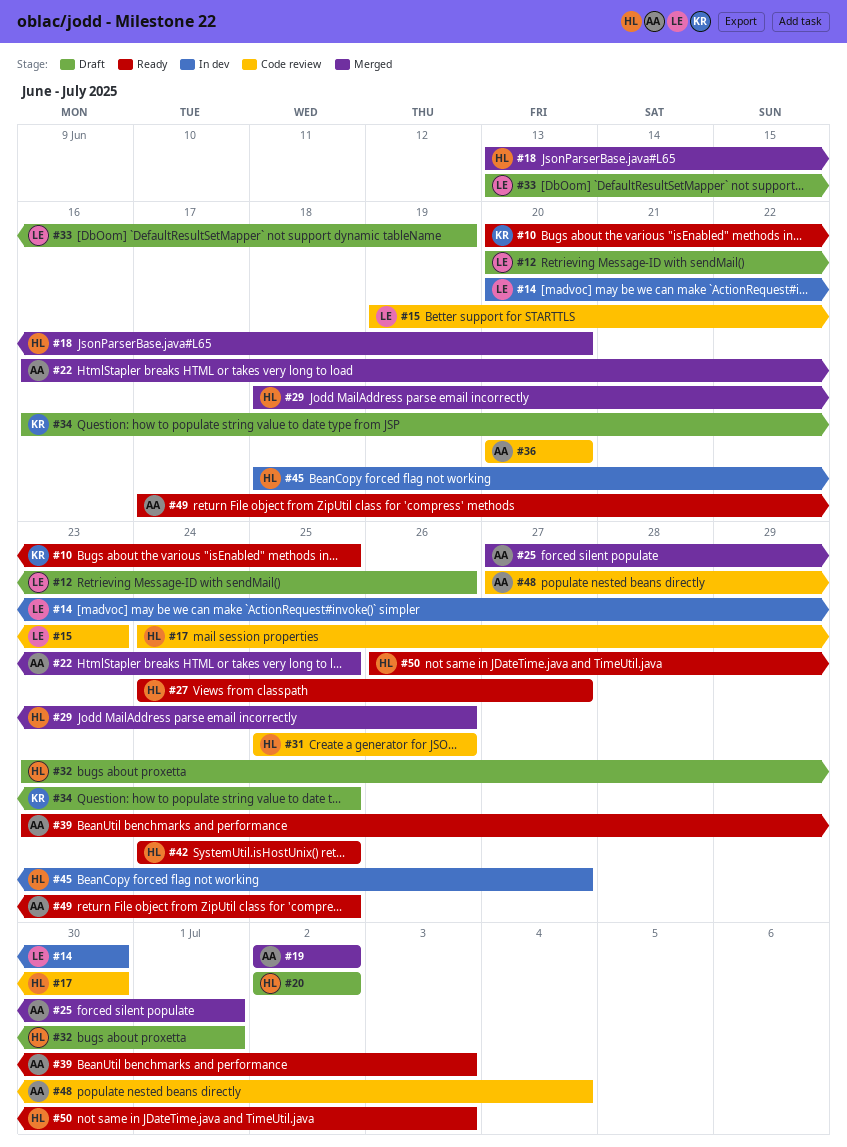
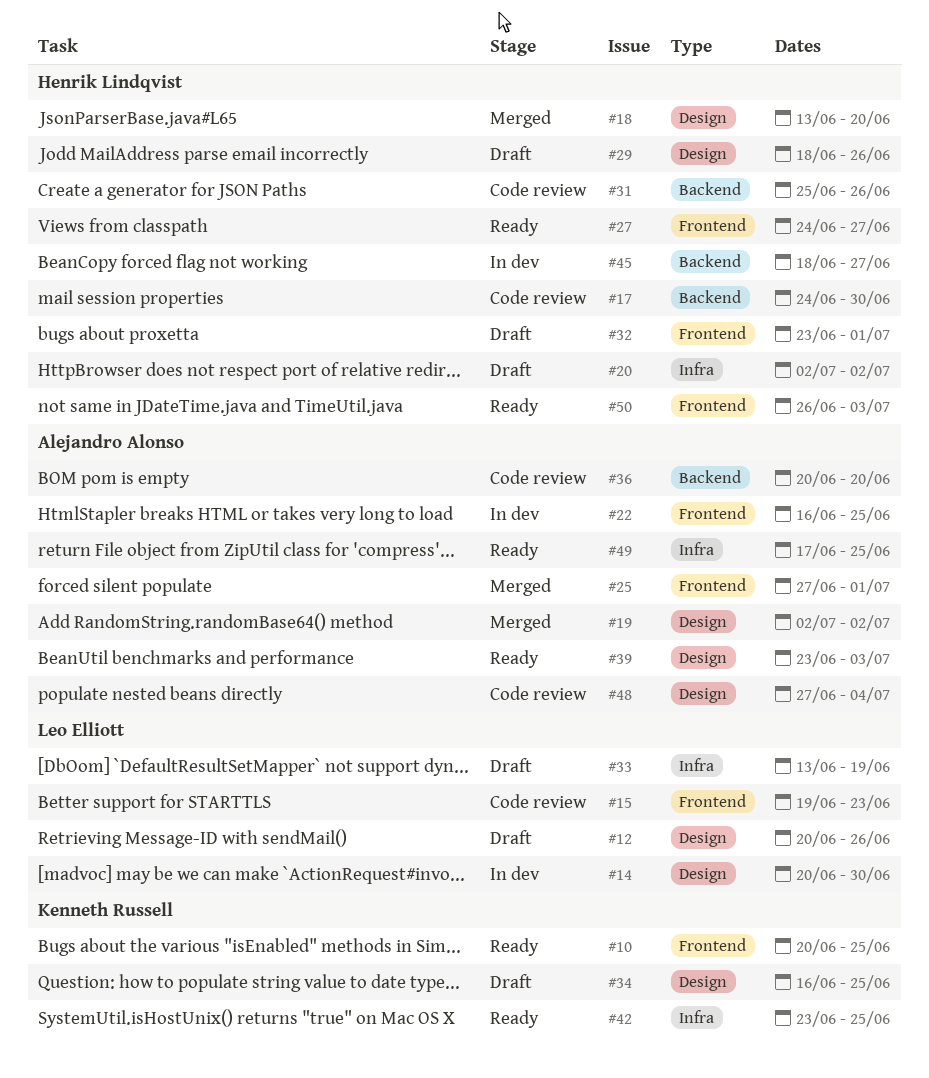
#22, status: Merged -> In dev
#29, status: Merged -> Draft
#42, owner: Henrik Lindqvist -> Kenneth Russell
#42, start: Jun 24 -> Jun 23

